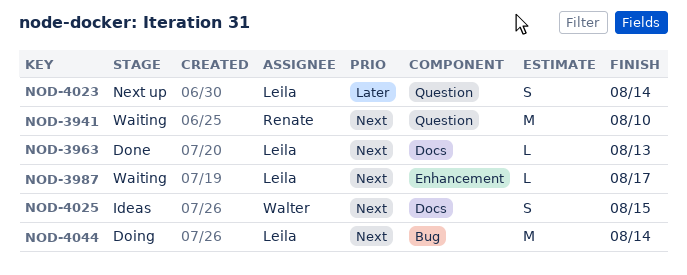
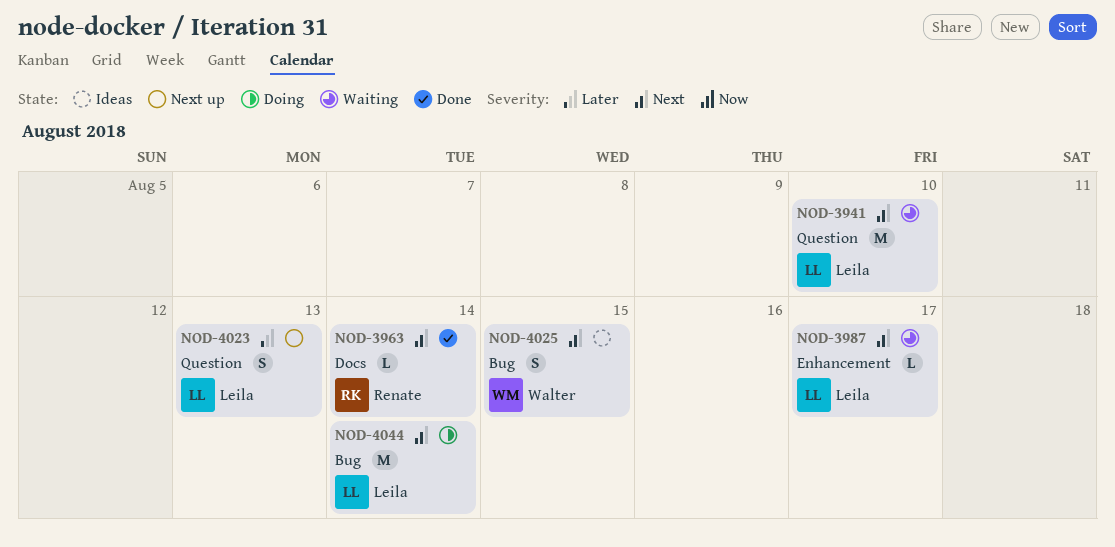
NOD-3941, owner: Renate -> Leila
NOD-3963, owner: Leila -> Renate
NOD-3963, due: Aug 13 -> Aug 14
NOD-4023, due: Aug 14 -> Aug 13
NOD-4025, label: Docs -> Bug

